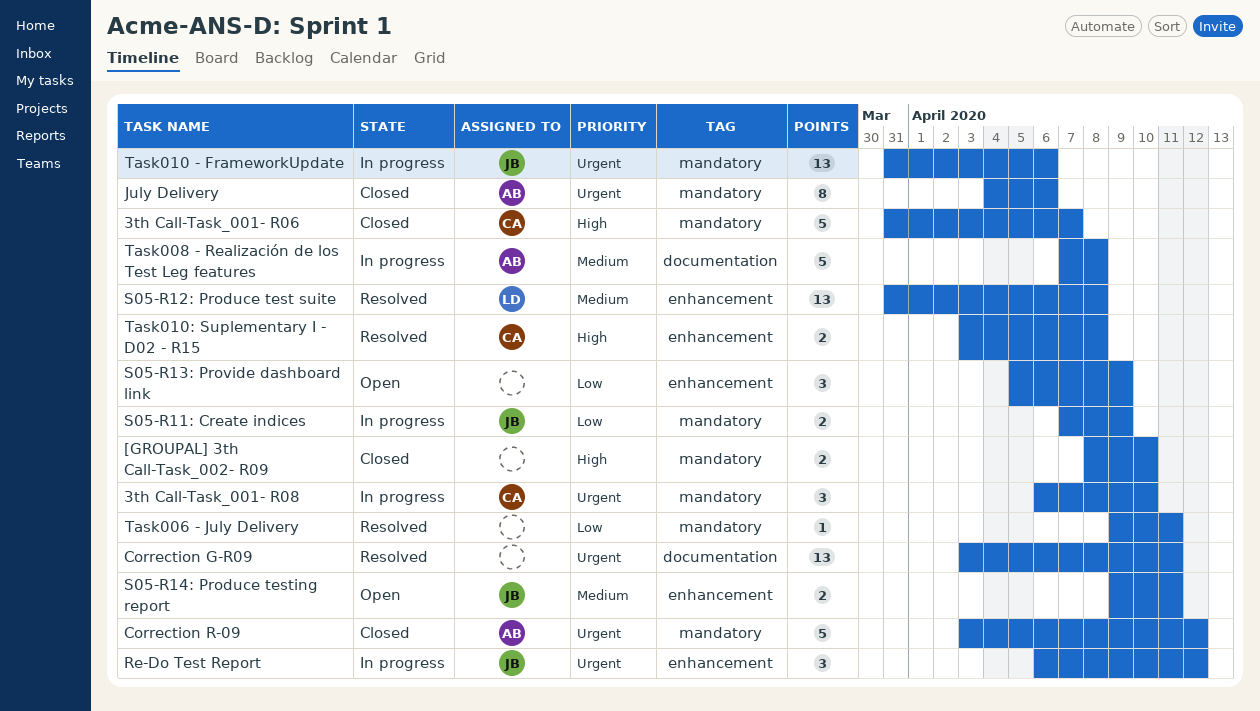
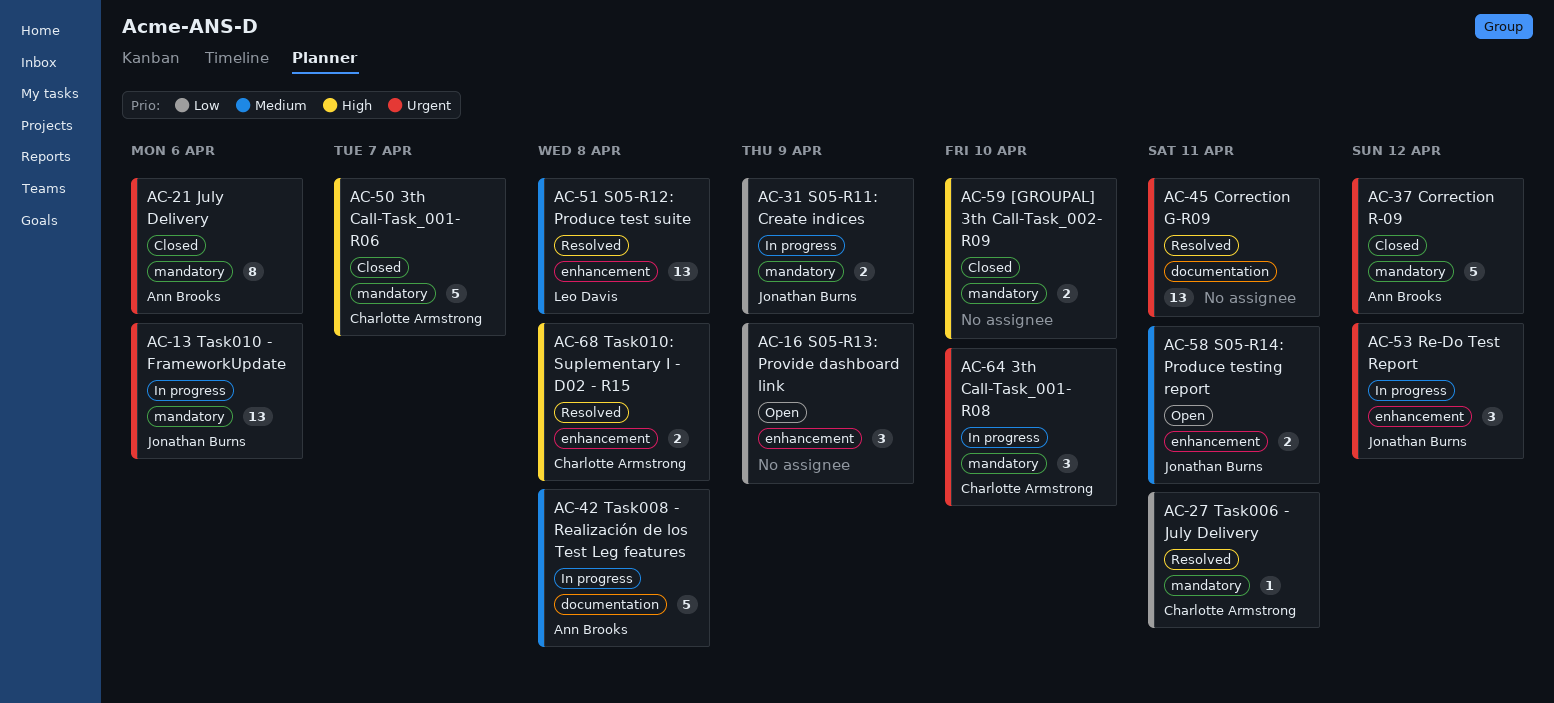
Task006 - July Delivery, owner: none -> Charlotte Armstrong

